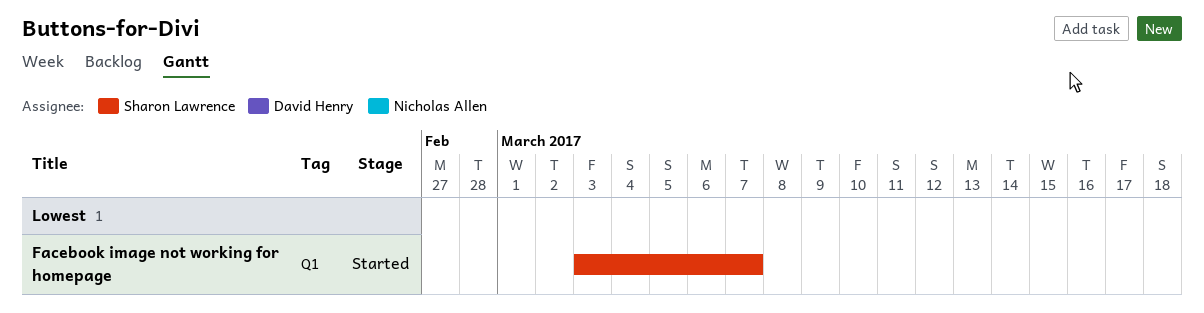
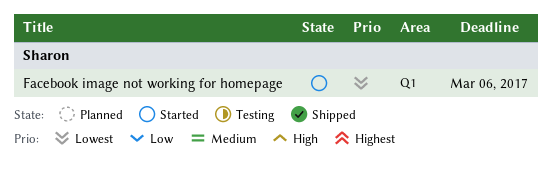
Facebook image not working for homepage, due: Mar 7 -> Mar 6

